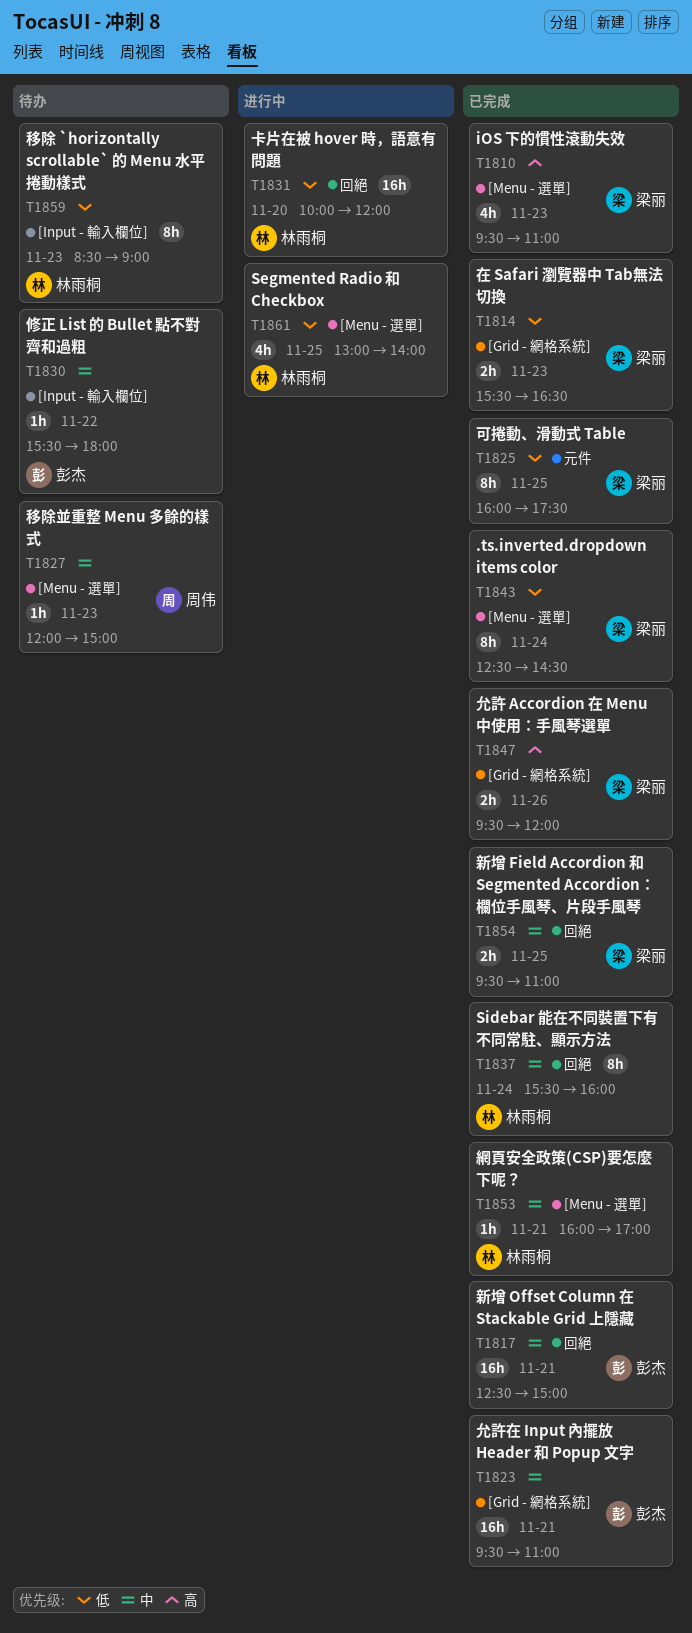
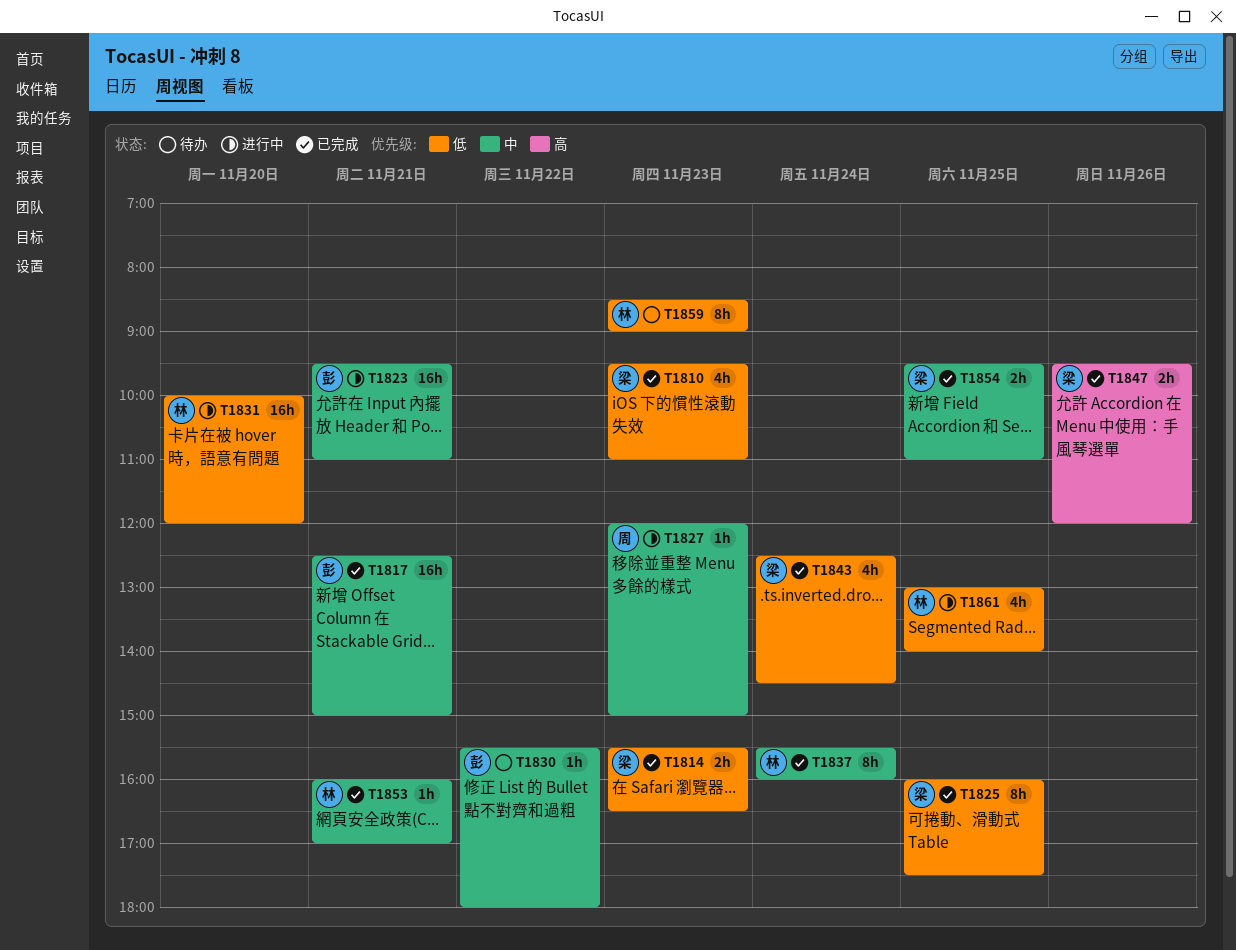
T1810, priority: 高 -> 低
T1823, status: 已完成 -> 进行中
T1827, status: 待办 -> 进行中
T1843, estimate: 8h -> 4h

